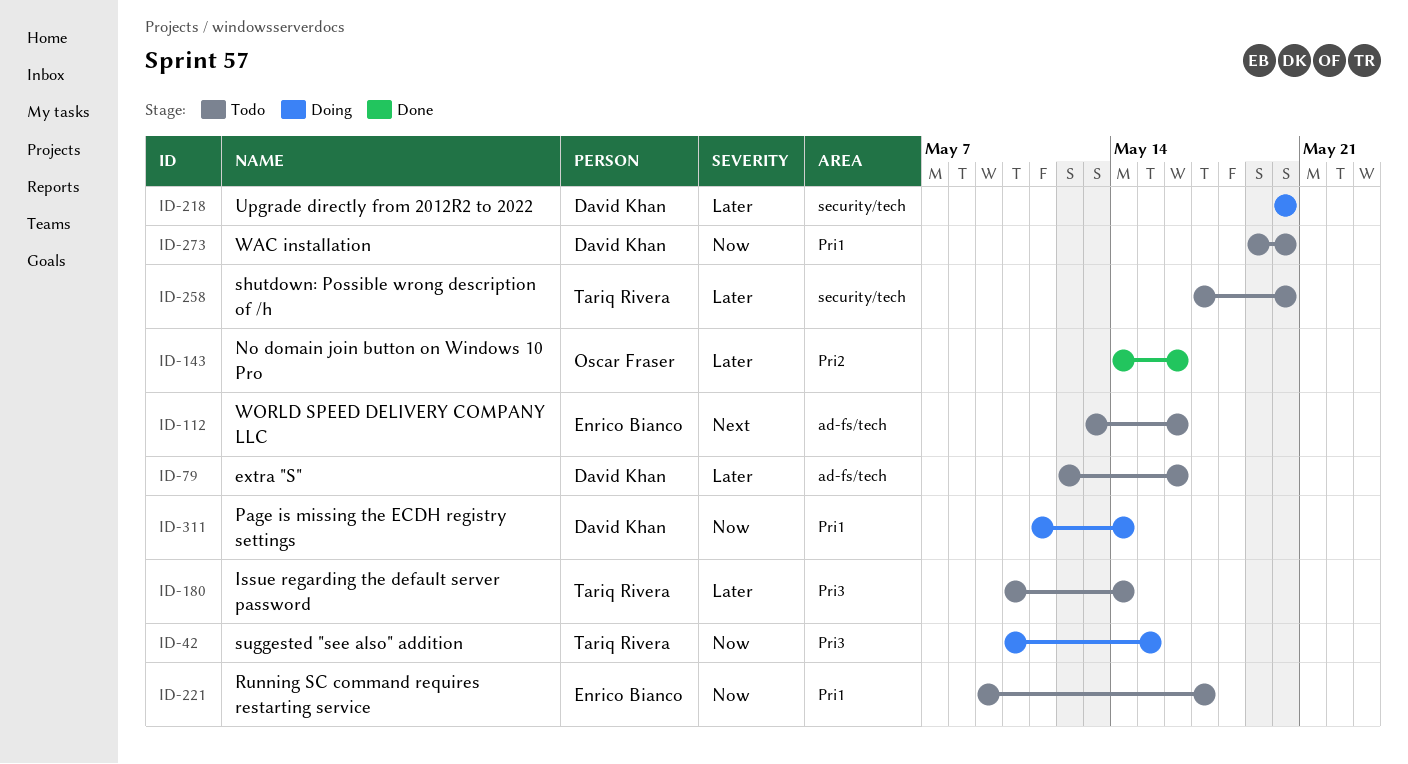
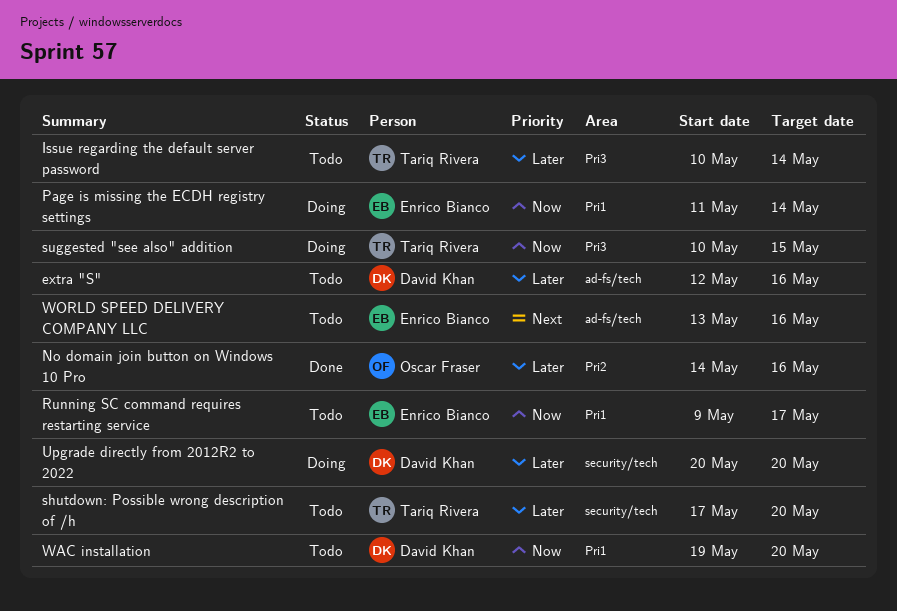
Page is missing the ECDH registry settings, owner: David Khan -> Enrico Bianco

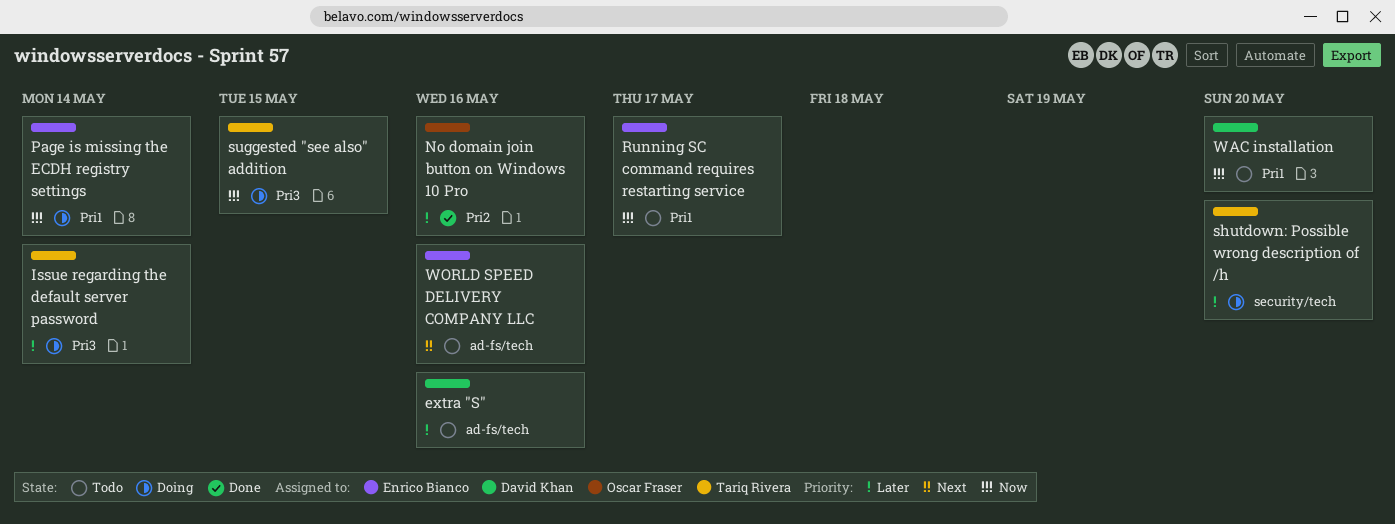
Issue regarding the default server password, status: Todo -> Doing
shutdown: Possible wrong description of /h, status: Todo -> Doing
Upgrade directly from 2012R2 to 2022: present -> none

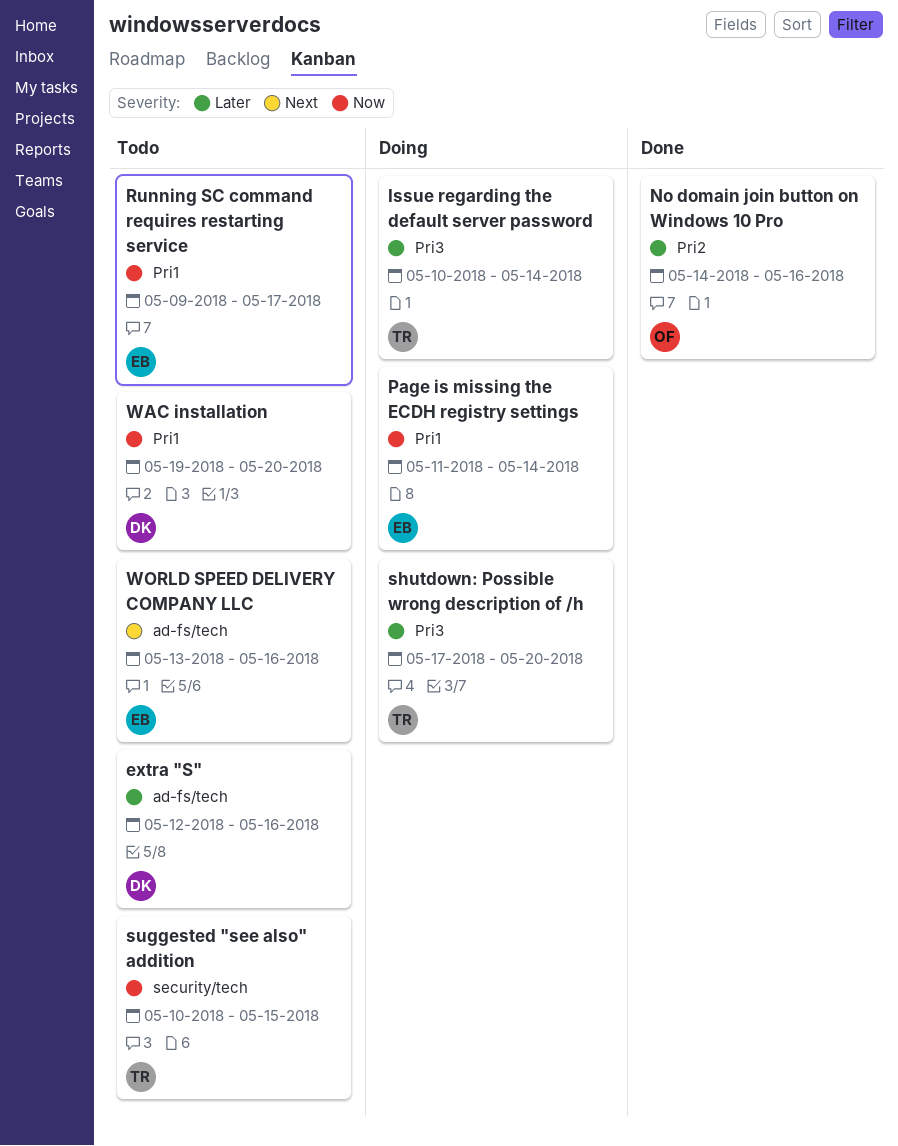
shutdown: Possible wrong description of /h, label: security/tech -> Pri3
suggested "see also" addition, status: Doing -> Todo
suggested "see also" addition, label: Pri3 -> security/tech

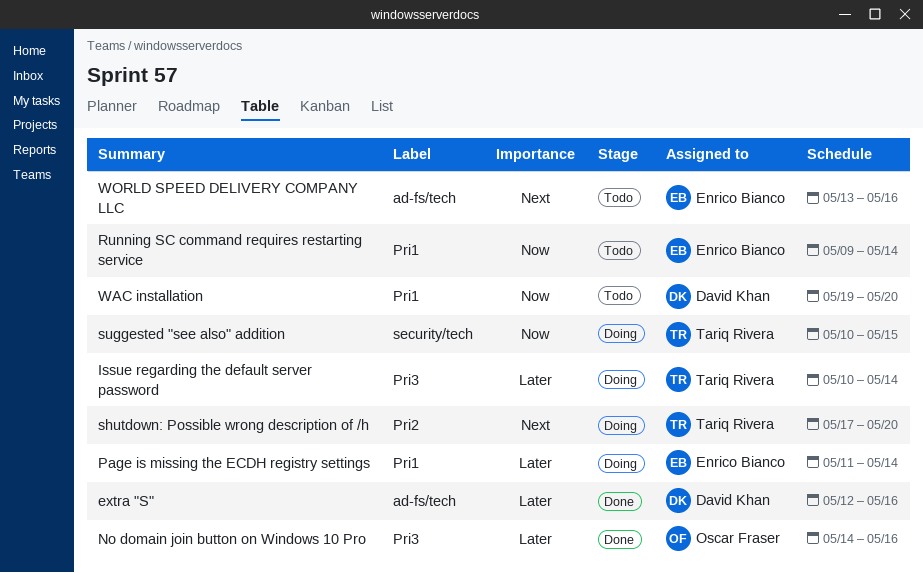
extra "S", status: Todo -> Done
No domain join button on Windows 10 Pro, label: Pri2 -> Pri3
Page is missing the ECDH registry settings, priority: Now -> Later
Running SC command requires restarting service, due: May 17 -> May 14
shutdown: Possible wrong description of /h, priority: Later -> Next
shutdown: Possible wrong description of /h, label: Pri3 -> Pri2
suggested "see also" addition, status: Todo -> Doing

